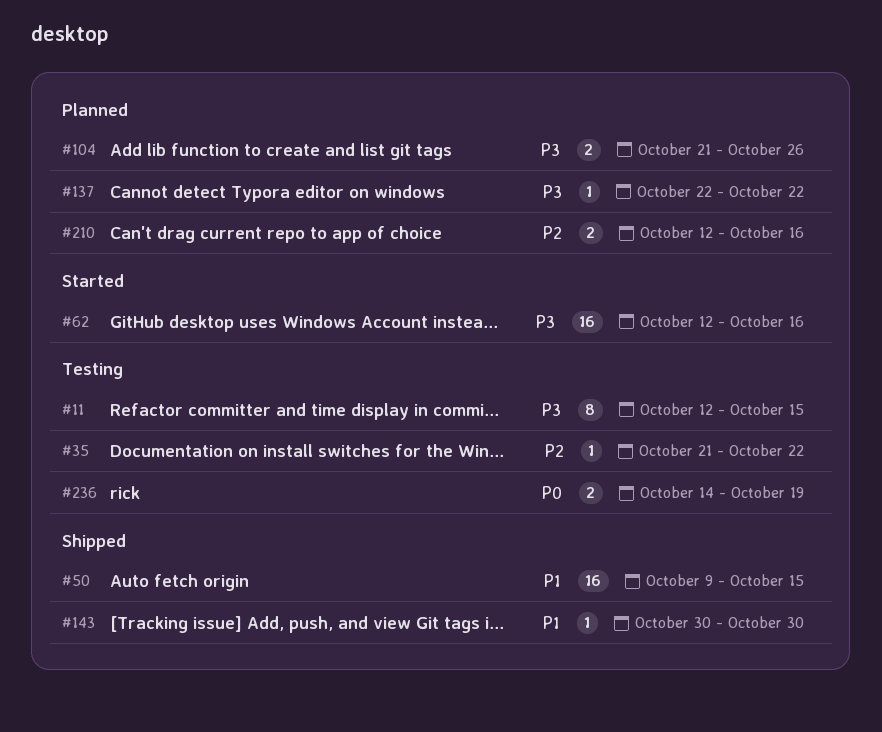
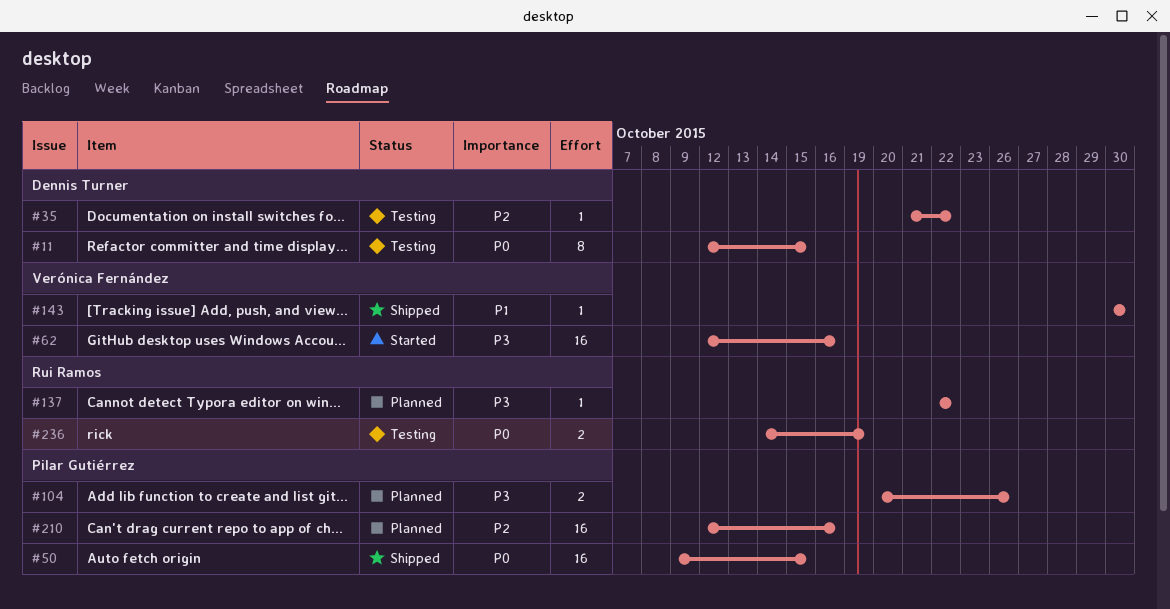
#11, priority: P3 -> P0
#50, priority: P1 -> P0
#104, start: Oct 21 -> Oct 20
#210, estimate: 2 -> 16

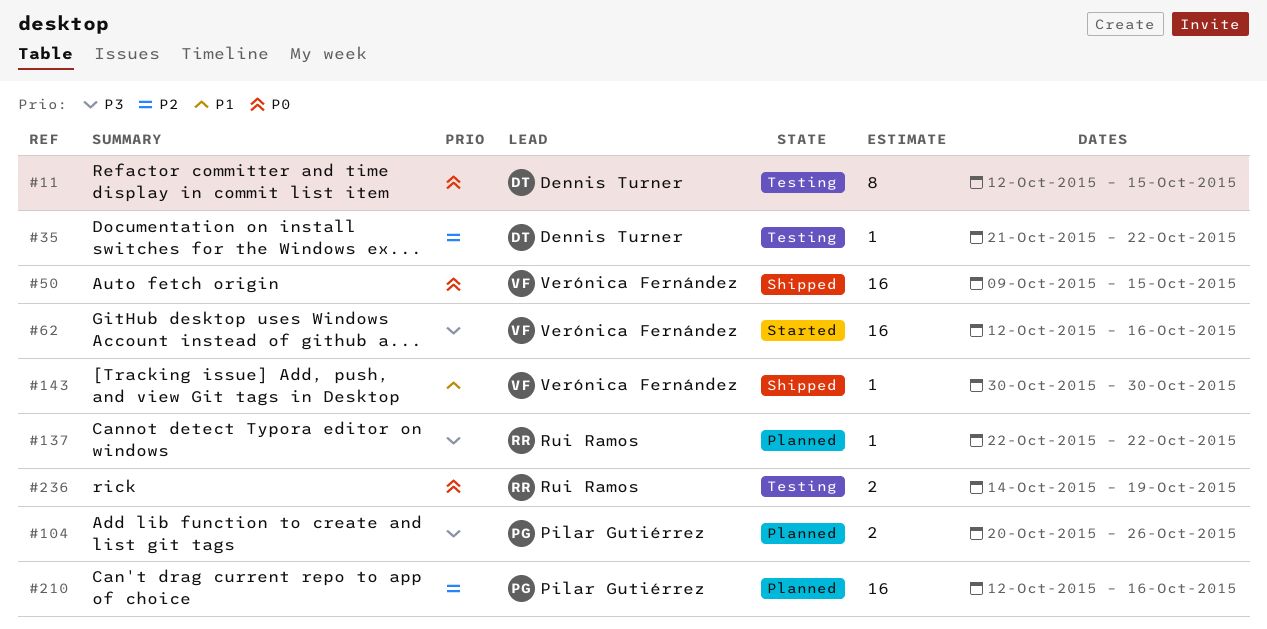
#50, owner: Pilar Gutiérrez -> Verónica Fernández

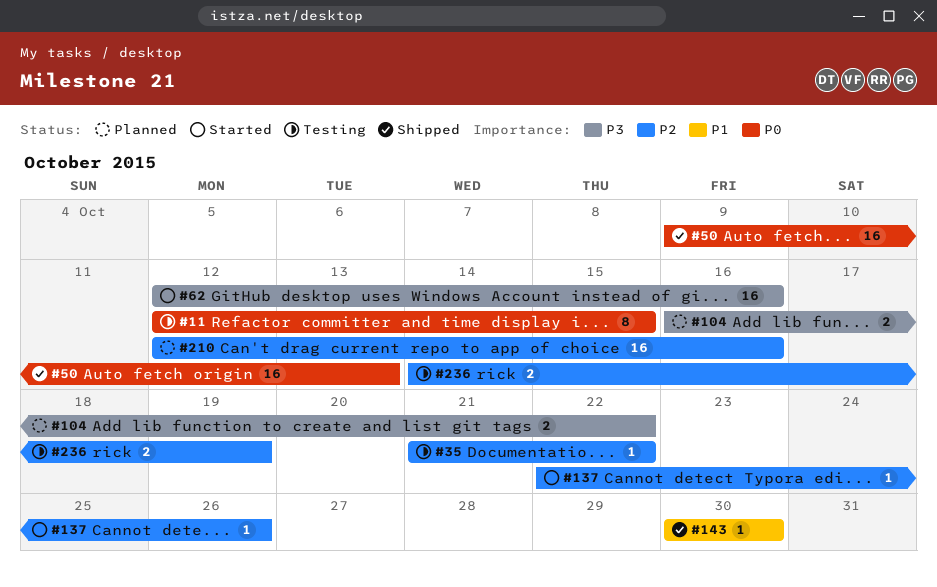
#50, due: Oct 15 -> Oct 13
#104, start: Oct 20 -> Oct 16
#104, due: Oct 26 -> Oct 22
#137, status: Planned -> Started
#137, priority: P3 -> P2
#137, due: Oct 22 -> Oct 26
#236, priority: P0 -> P2

